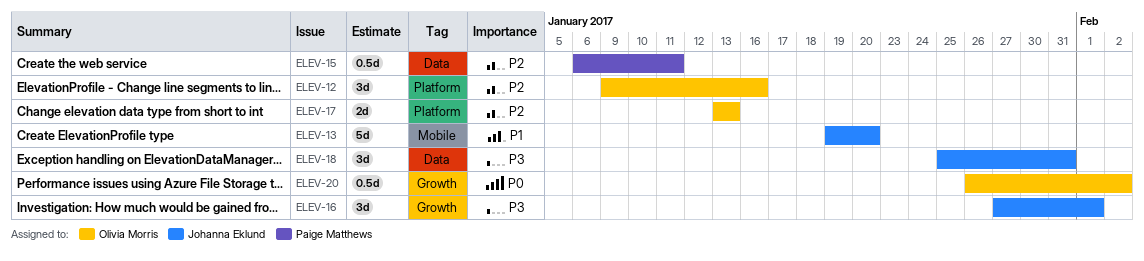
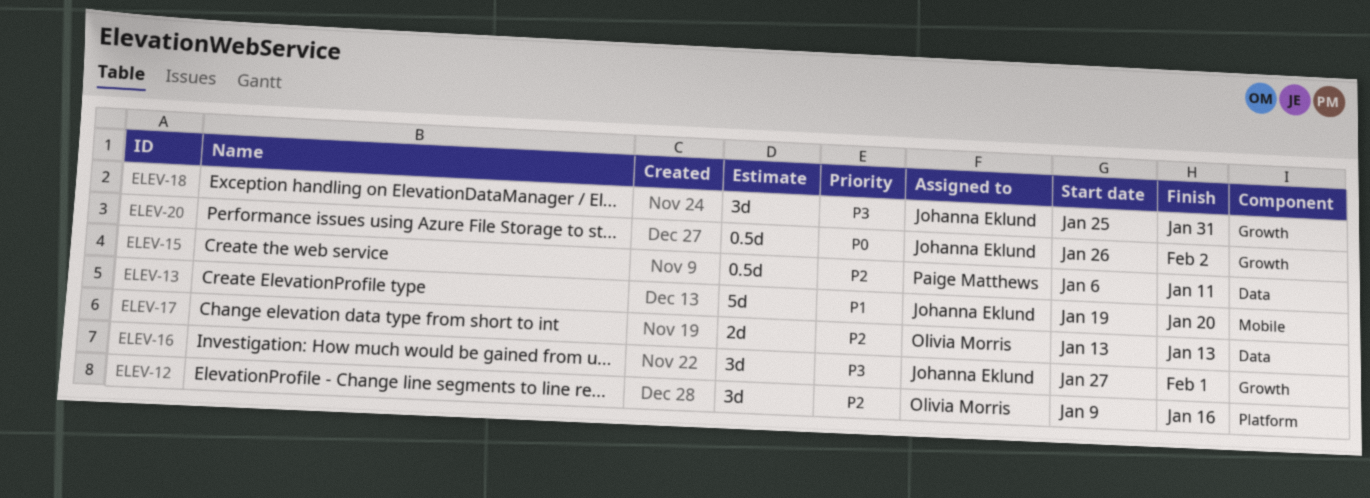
ELEV-17, label: Platform -> Data
ELEV-18, label: Data -> Growth
ELEV-20, owner: Olivia Morris -> Johanna Eklund

